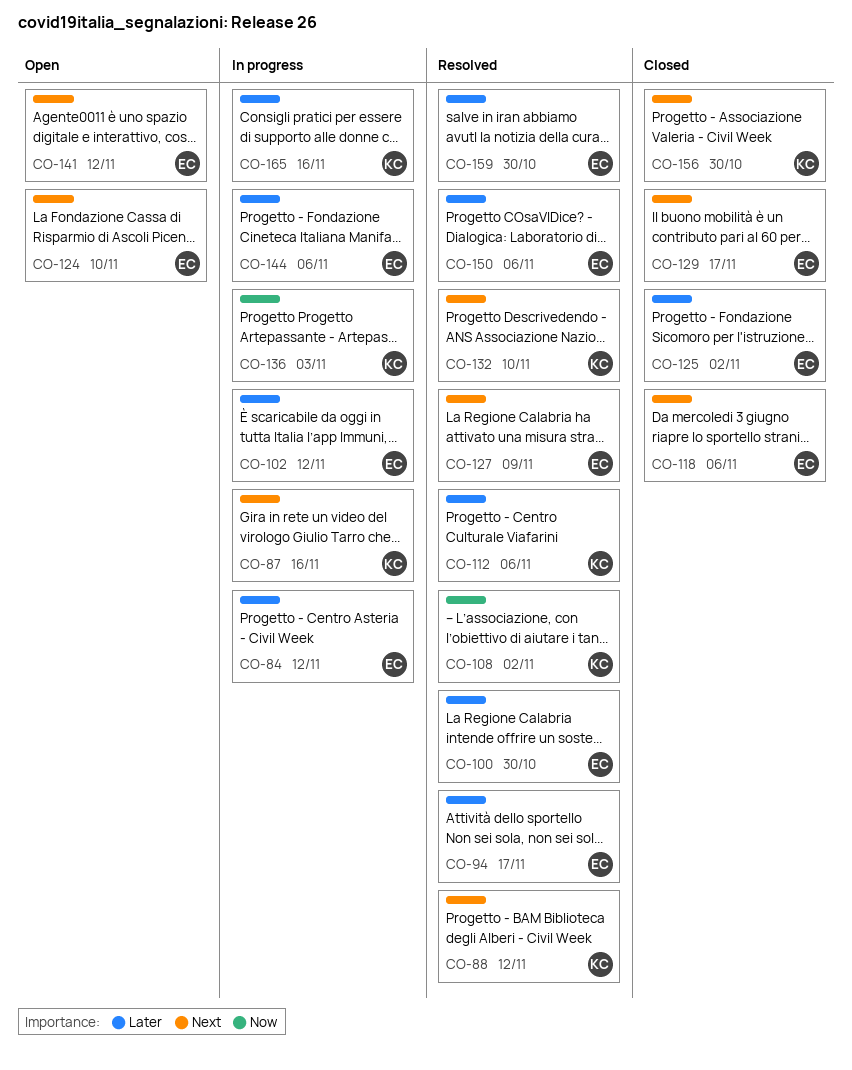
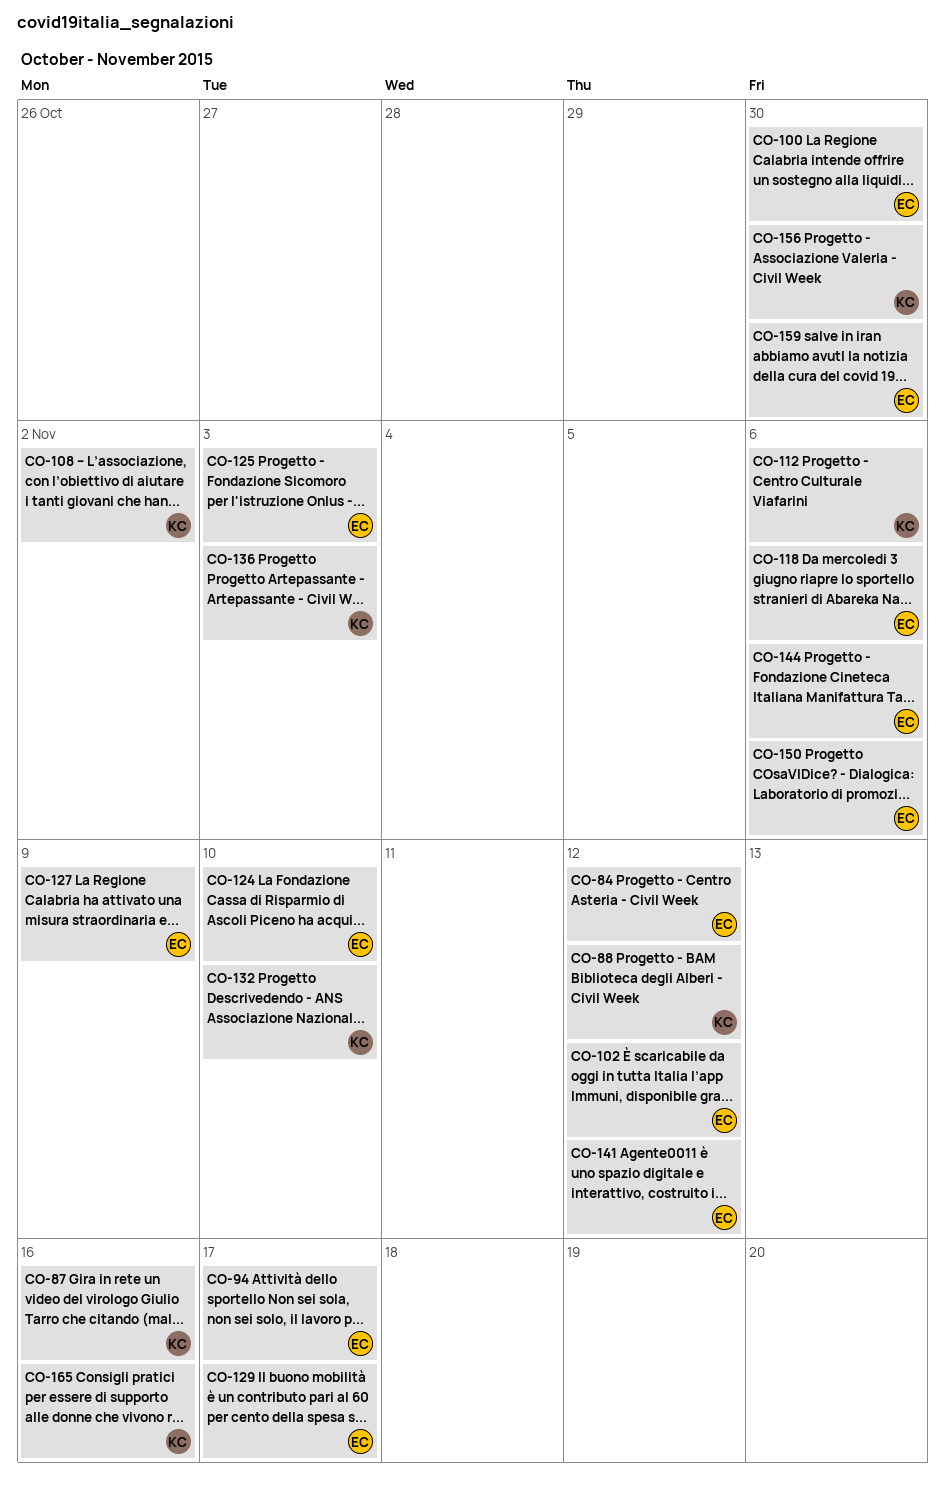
CO-125, due: Nov 2 -> Nov 3

